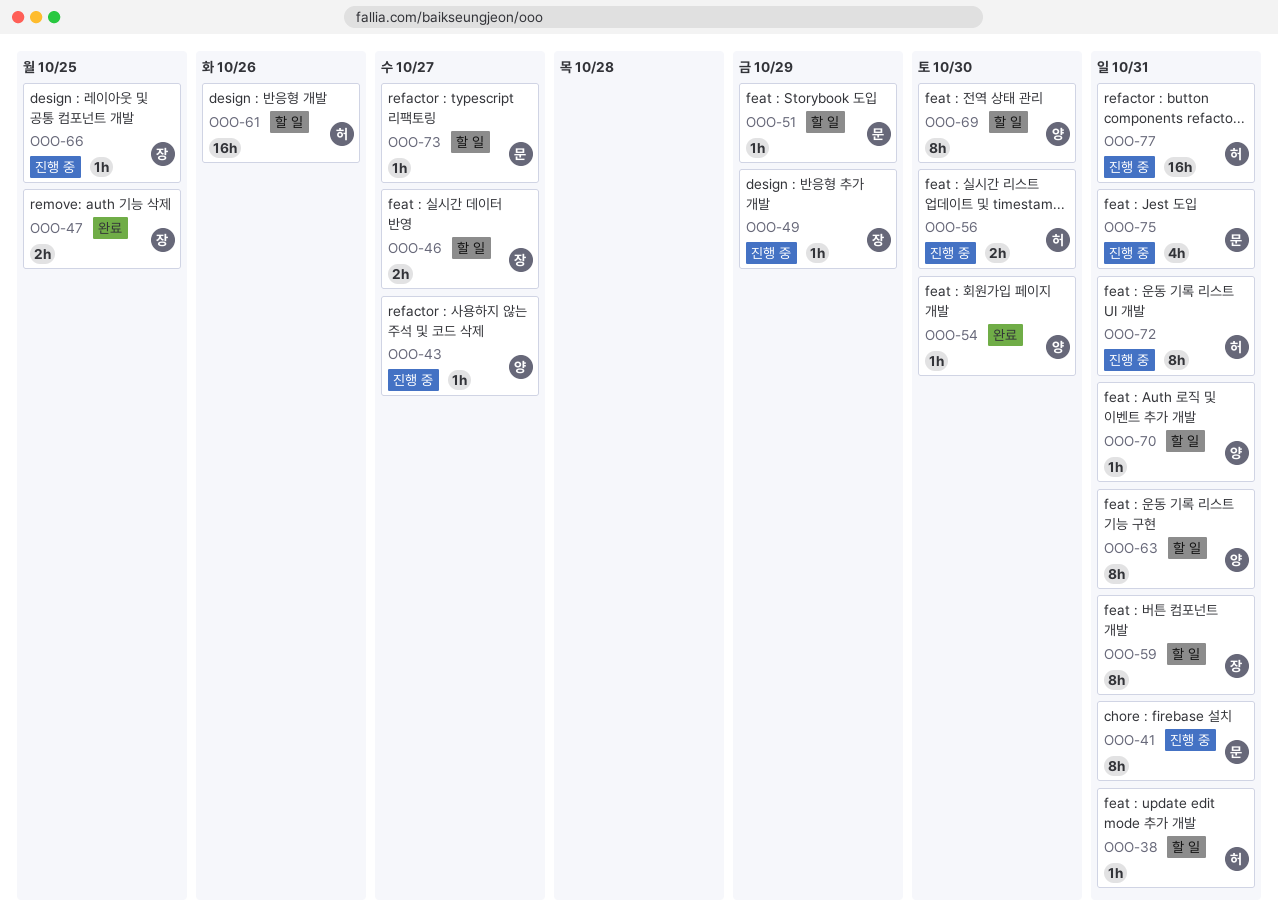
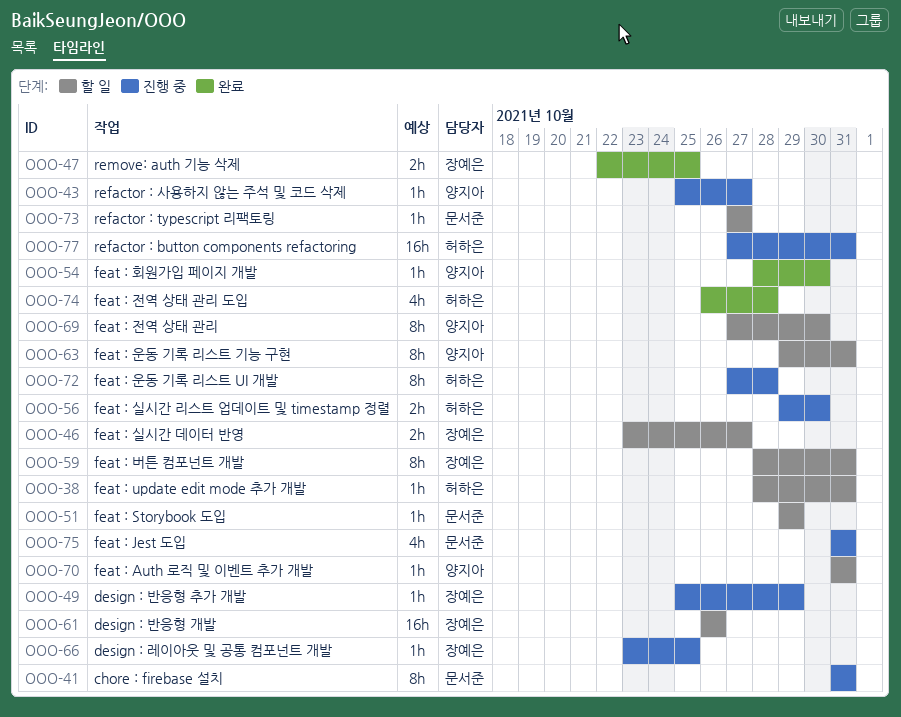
OOO-61, owner: 허하은 -> 장예은
OOO-72, due: Oct 31 -> Oct 28
OOO-74: none -> present

